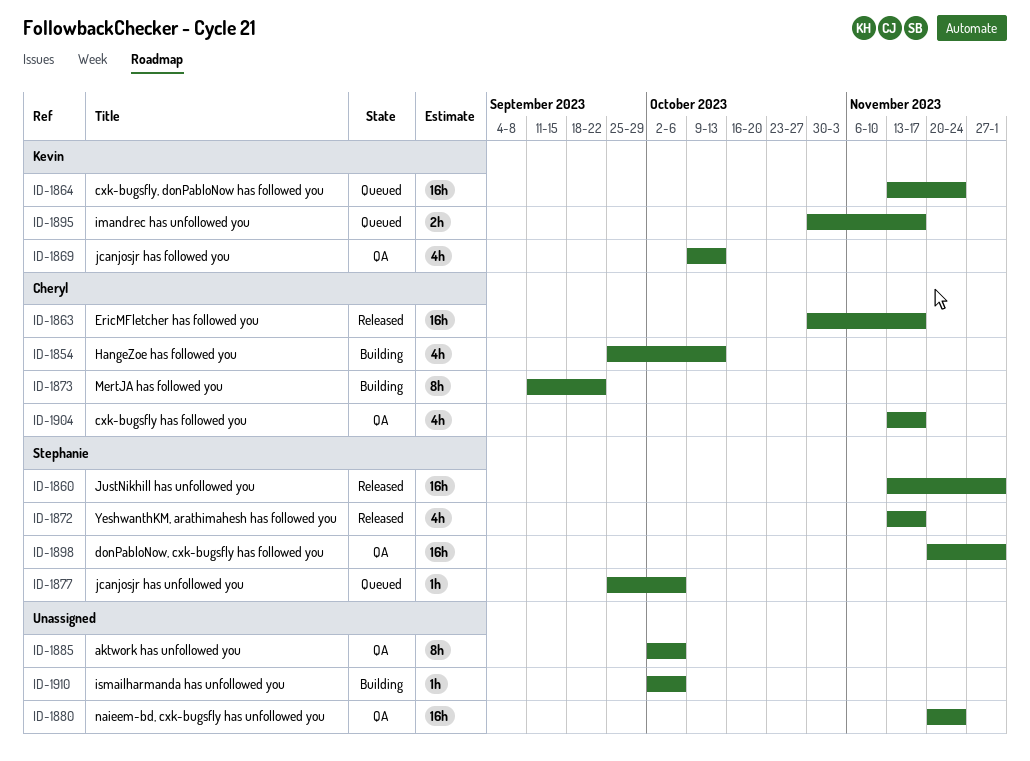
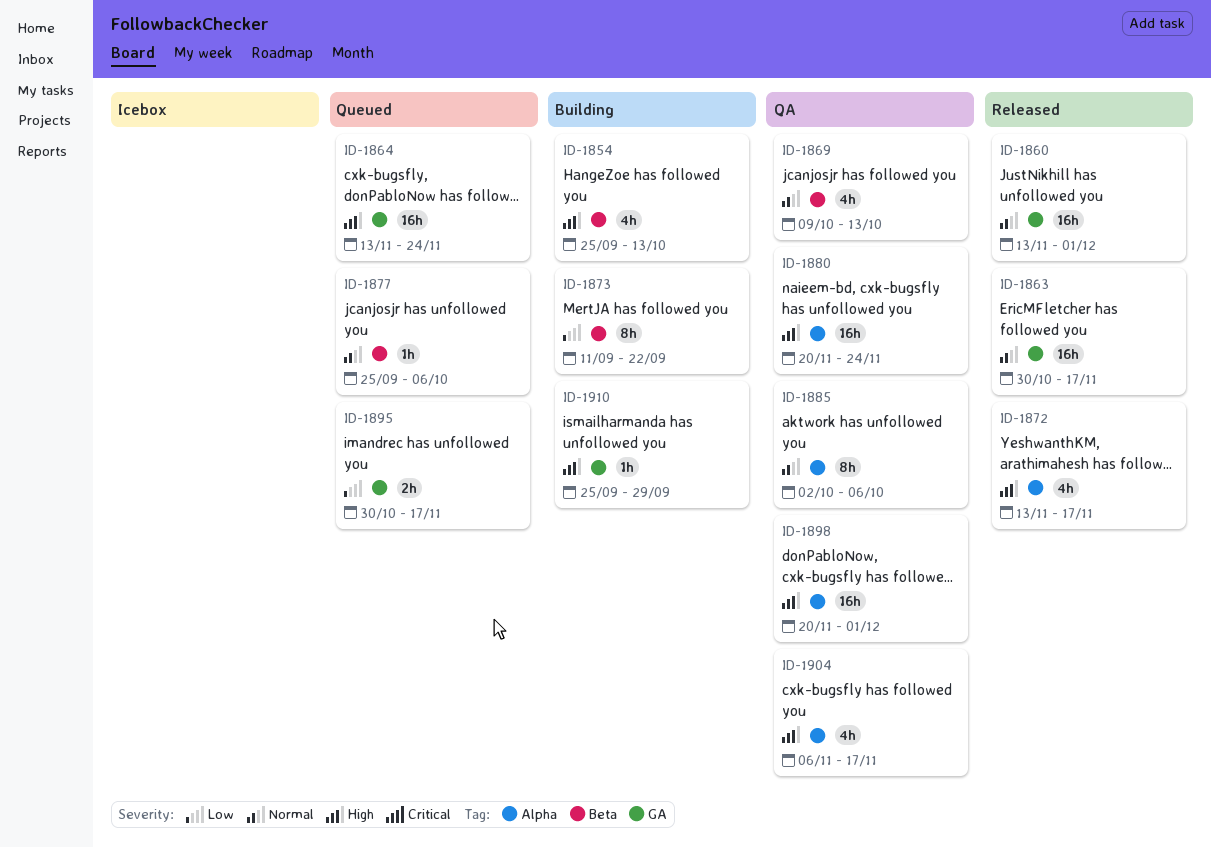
ID-1904, start: Nov 13 -> Nov 6
ID-1910, start: Oct 2 -> Sep 25
ID-1910, due: Oct 6 -> Sep 29

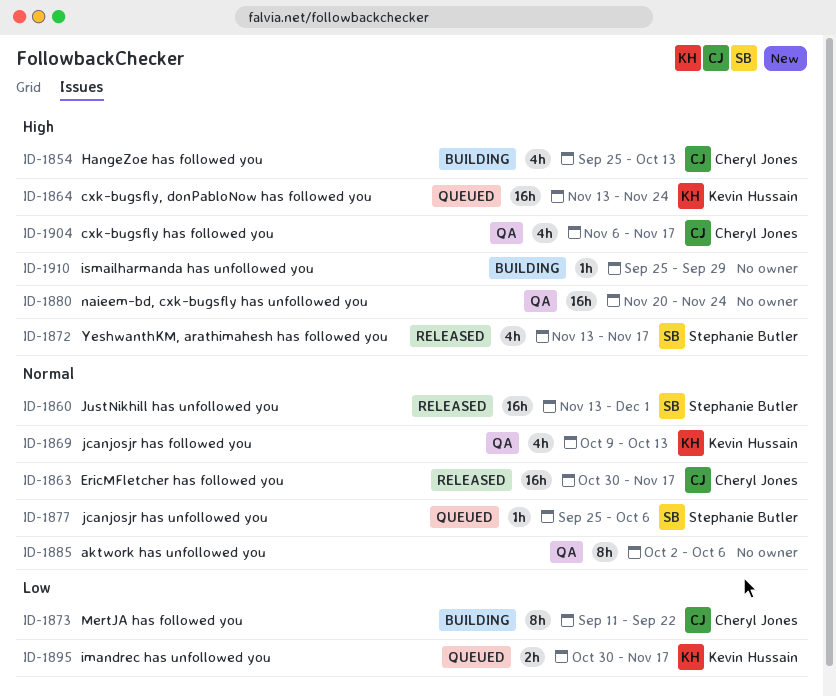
ID-1898: present -> none

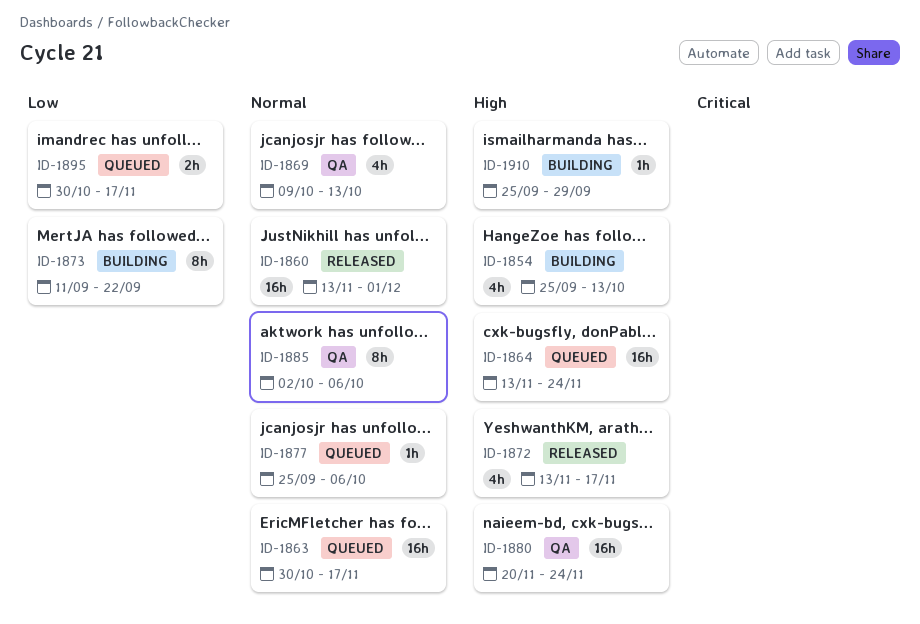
ID-1863, status: Released -> Queued
ID-1904: present -> none

